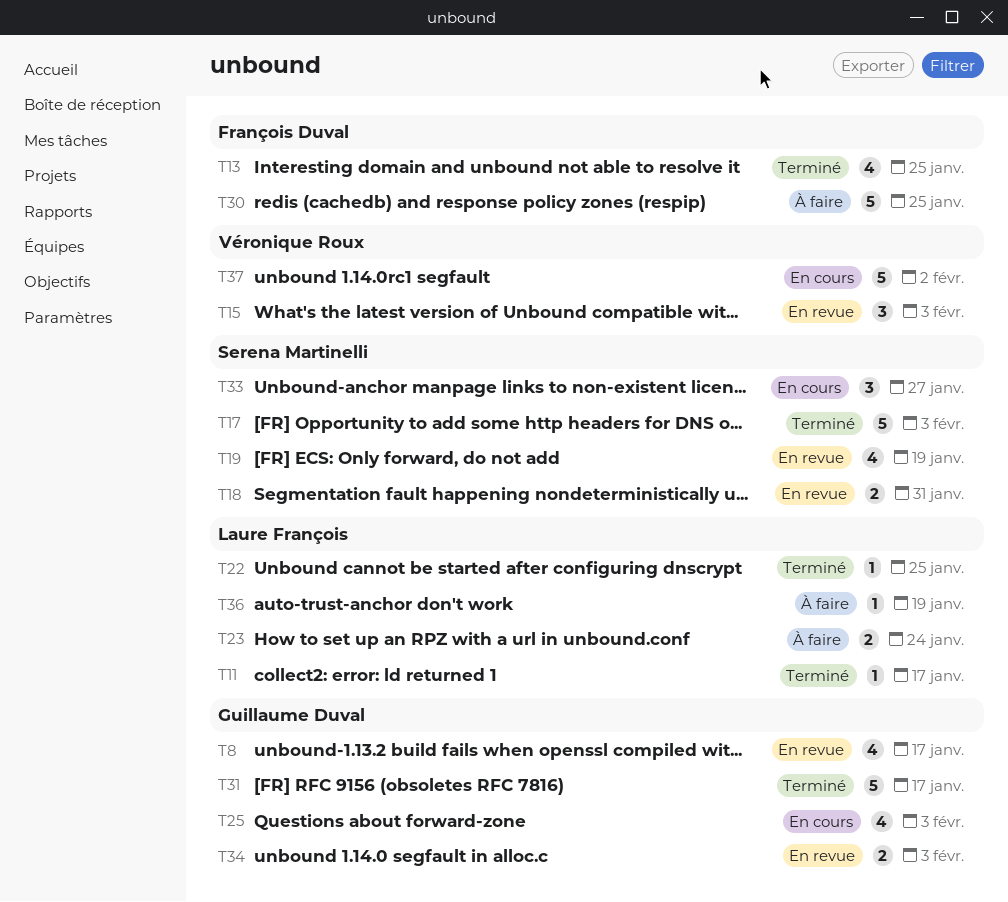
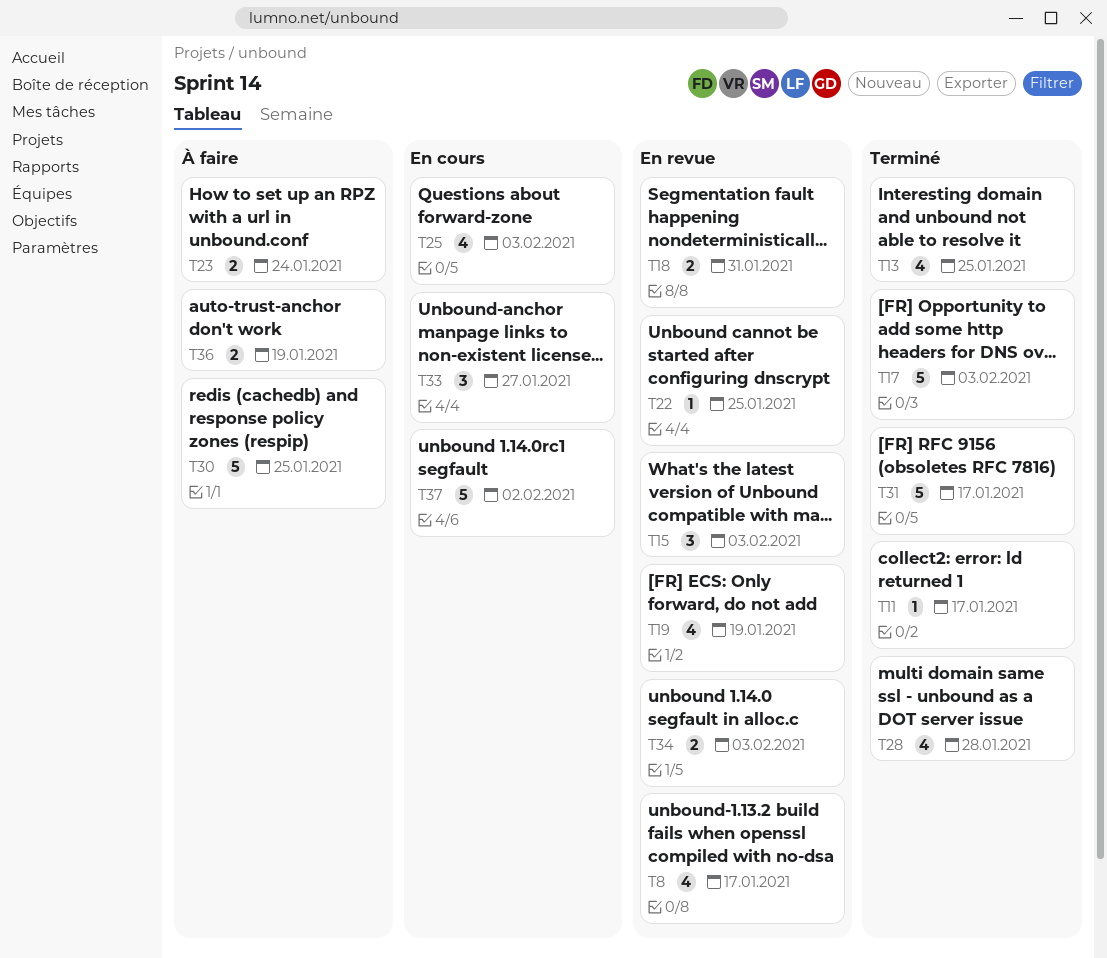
T22, status: Terminé -> En revue
T28: none -> present
T36, estimate: 1 -> 2

